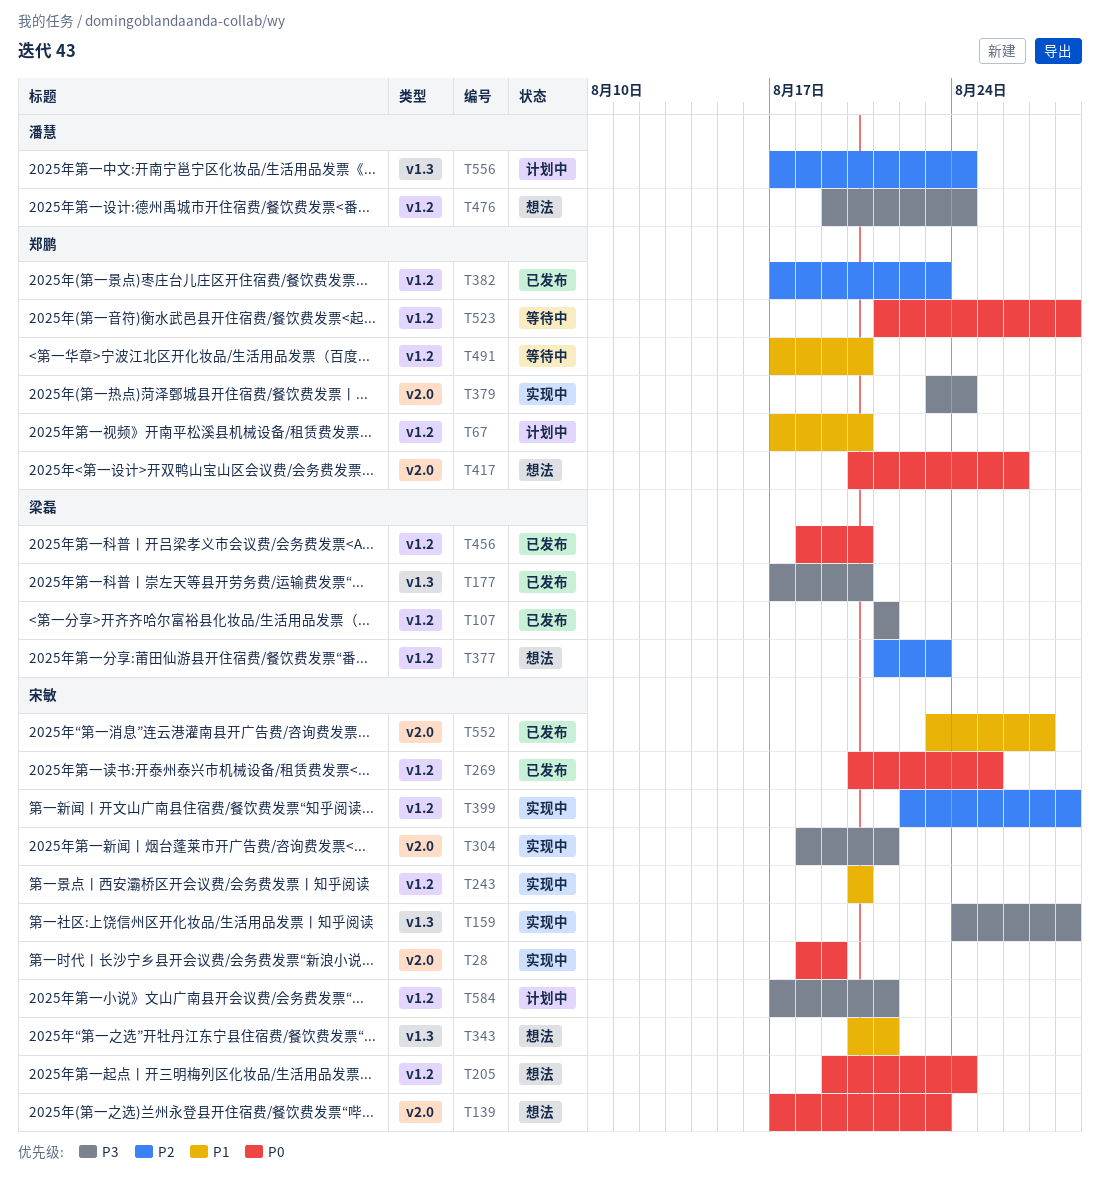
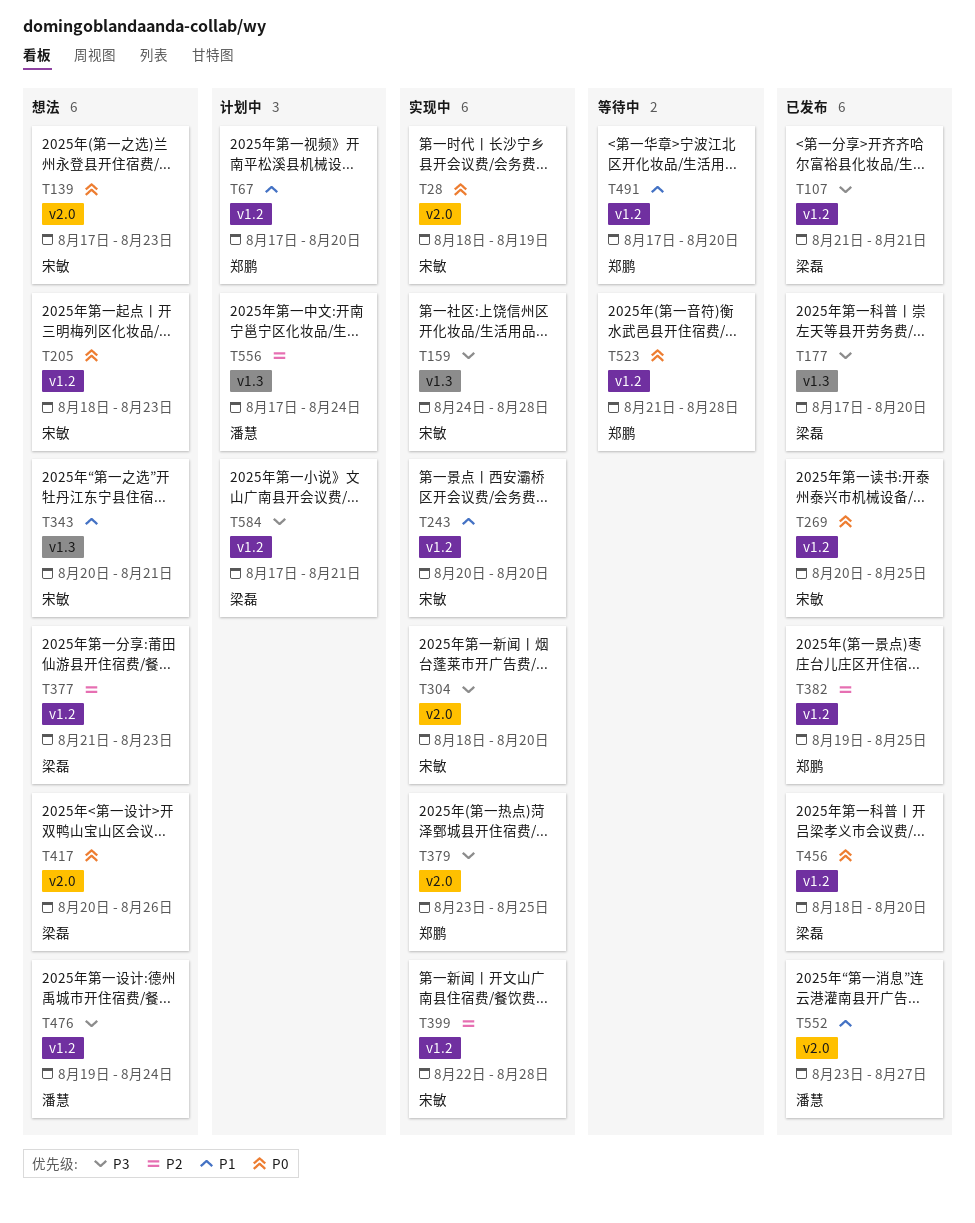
T205, start: Aug 19 -> Aug 18
T205, due: Aug 24 -> Aug 23
T304, due: Aug 21 -> Aug 20
T379, due: Aug 24 -> Aug 25
T382, start: Aug 17 -> Aug 19
T382, due: Aug 23 -> Aug 25
T417, owner: 郑鹏 -> 梁磊
T552, owner: 宋敏 -> 潘慧
T584, owner: 宋敏 -> 梁磊

